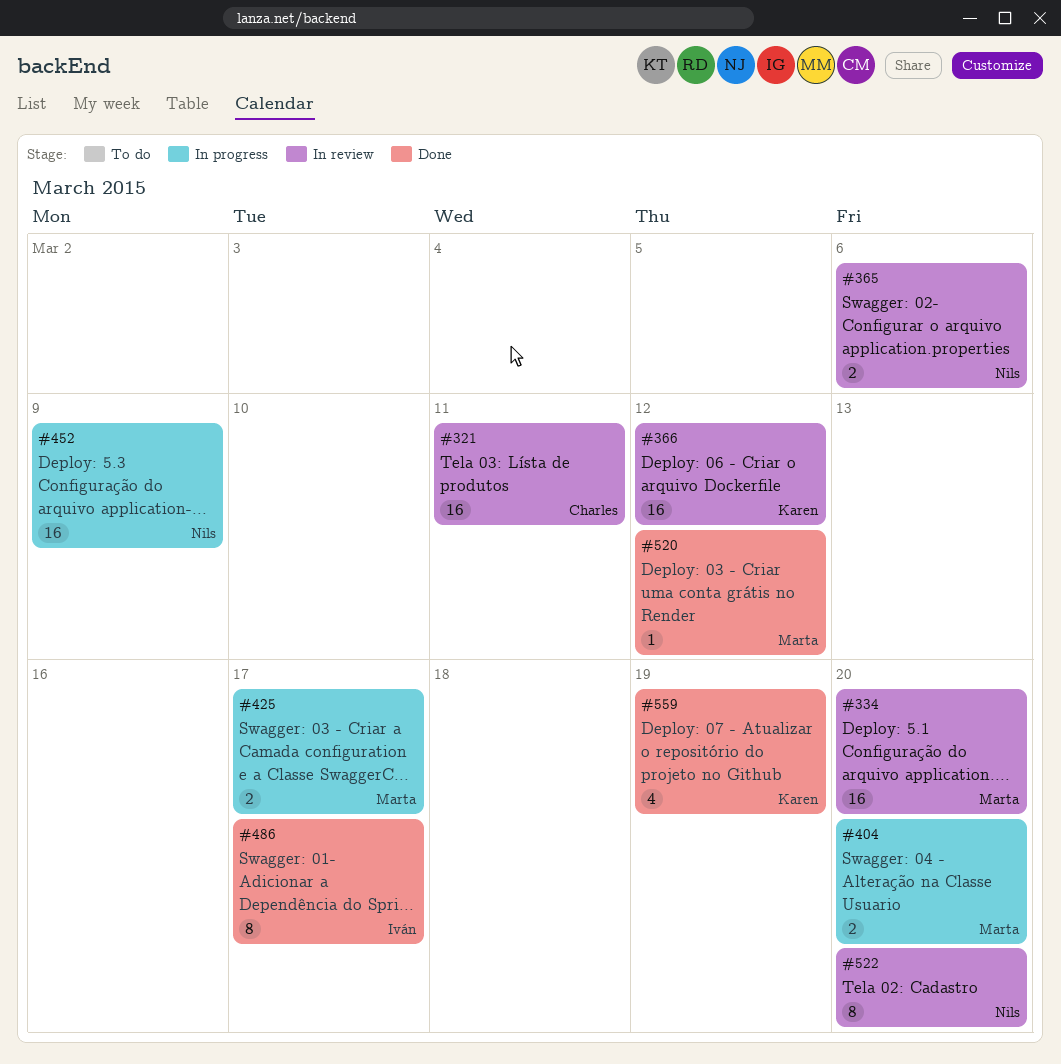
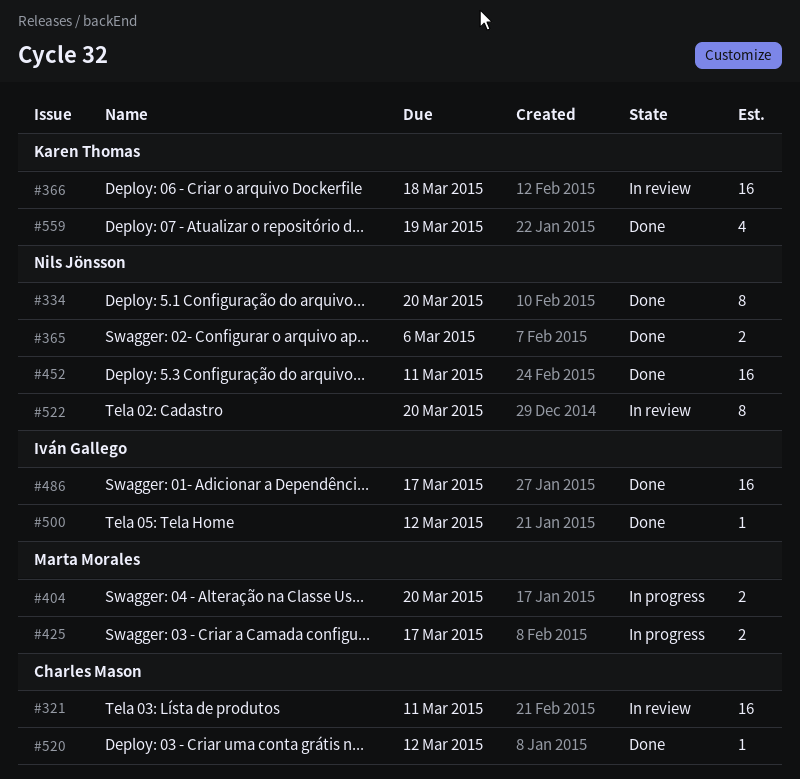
#334, status: In review -> Done
#334, owner: Marta Morales -> Nils Jönsson
#334, estimate: 16 -> 8
#365, status: In review -> Done
#366, due: Mar 12 -> Mar 18
#452, status: In progress -> Done
#452, due: Mar 9 -> Mar 11
#486, estimate: 8 -> 16
#500: none -> present
#520, owner: Marta Morales -> Charles Mason

